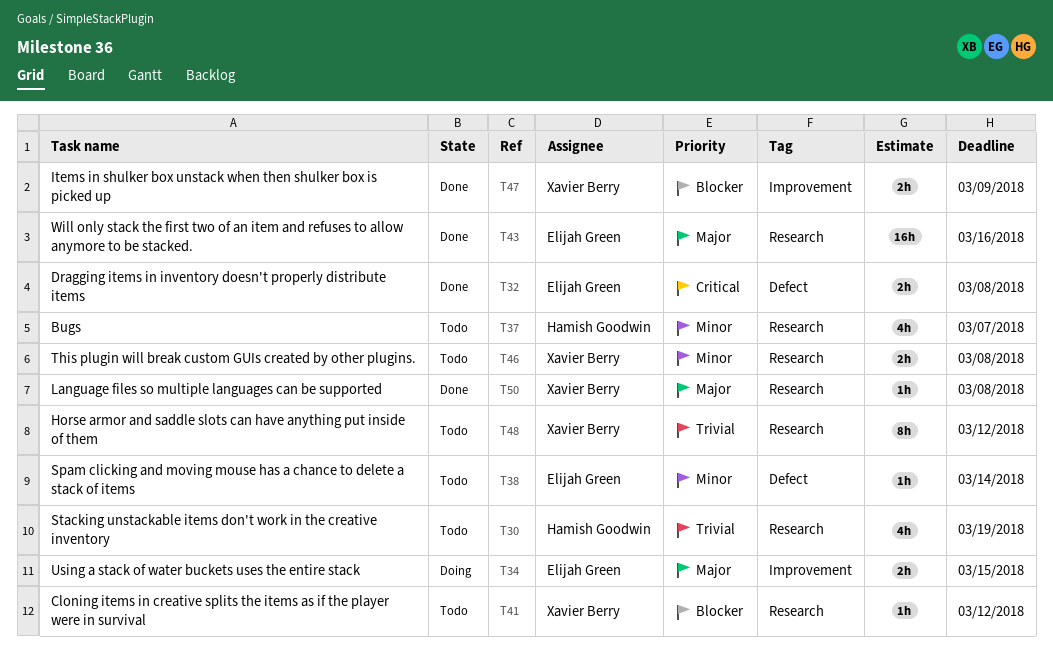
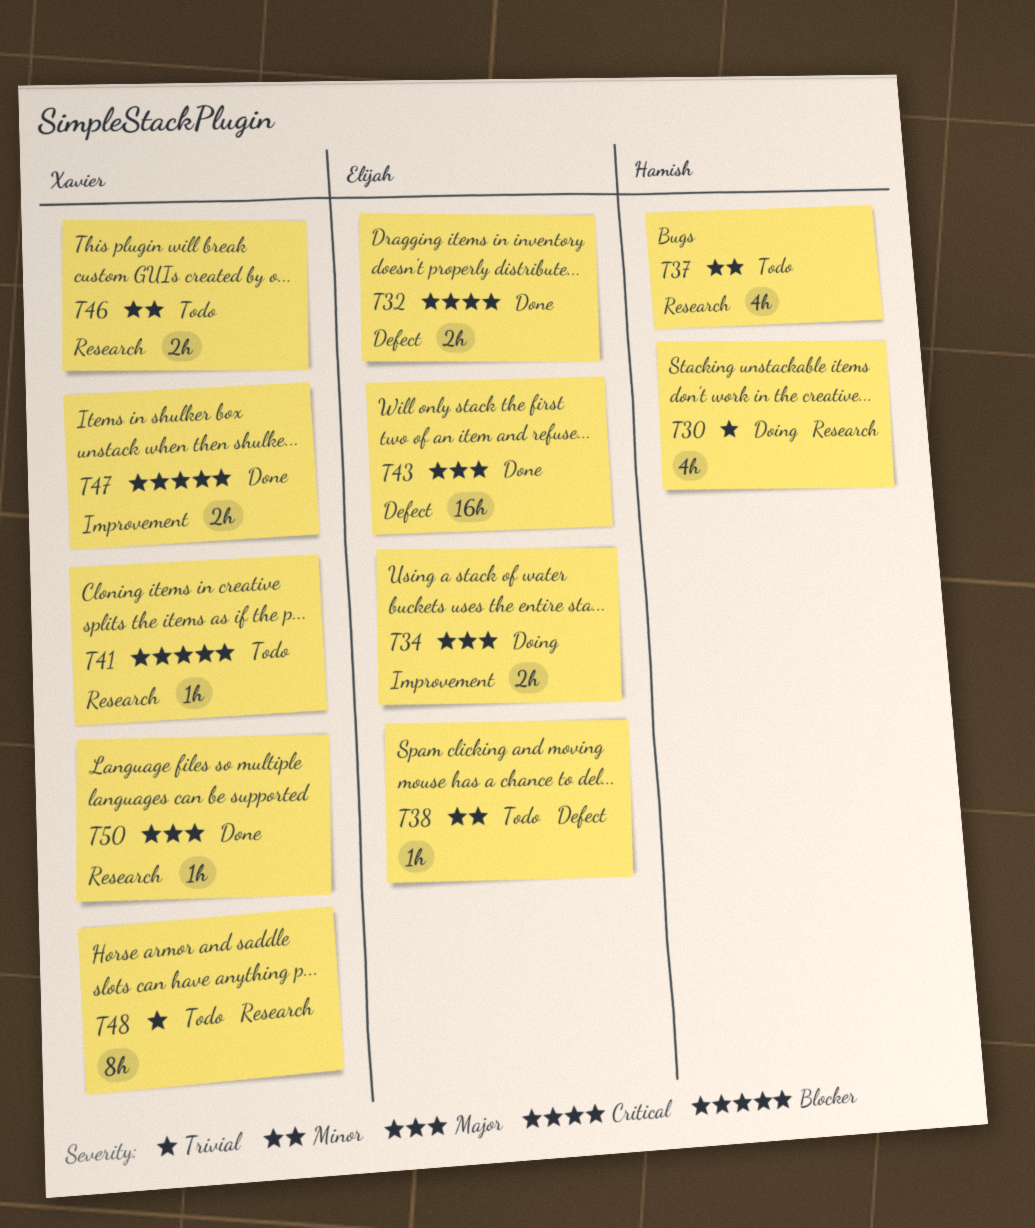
T30, status: Todo -> Doing
T43, label: Research -> Defect

